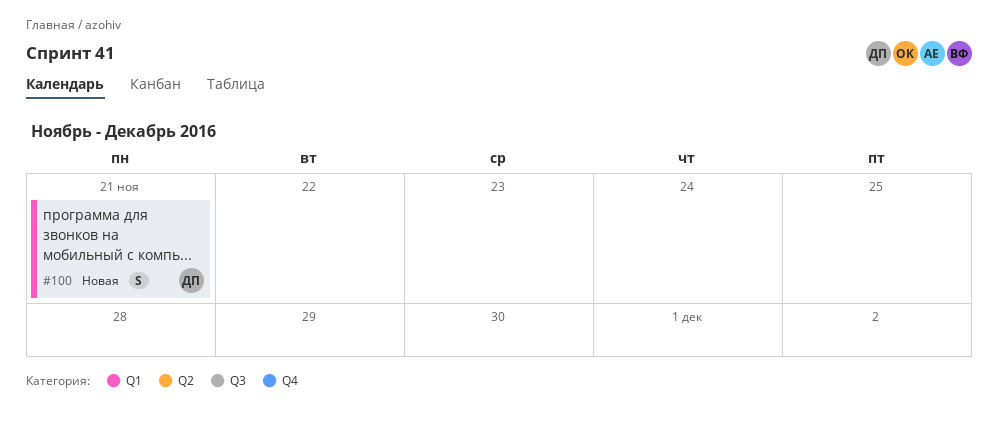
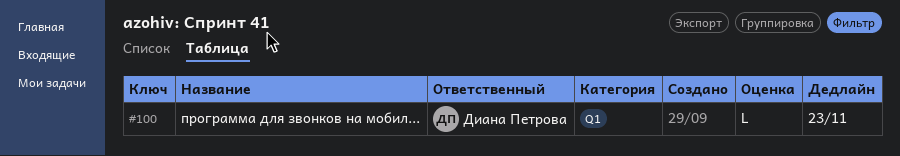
#100, estimate: S -> L
#100, due: Nov 21 -> Nov 23

